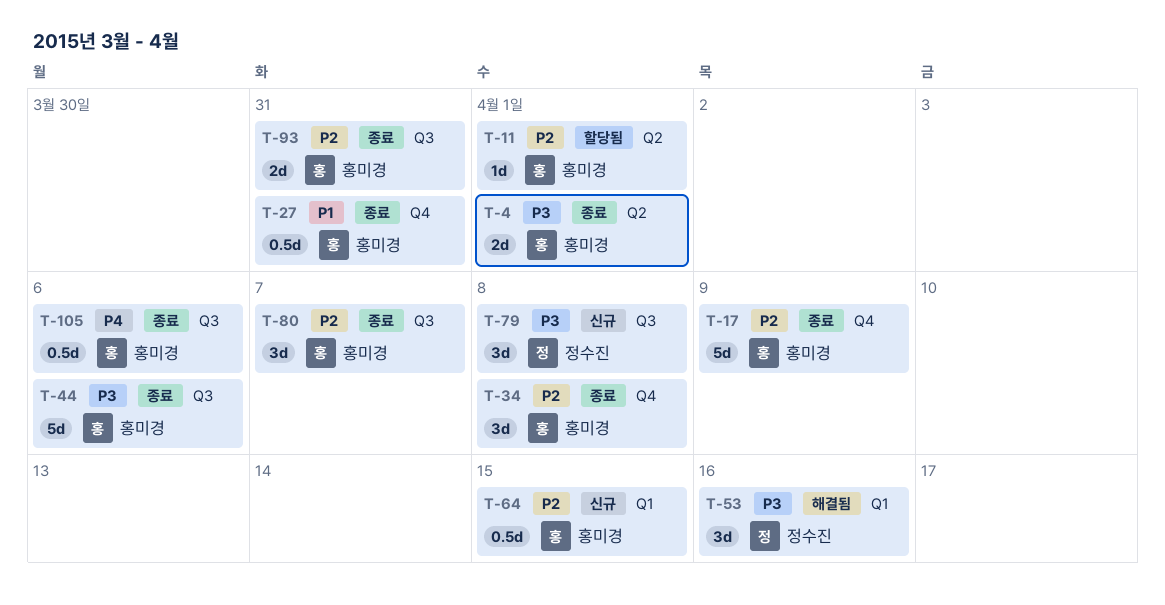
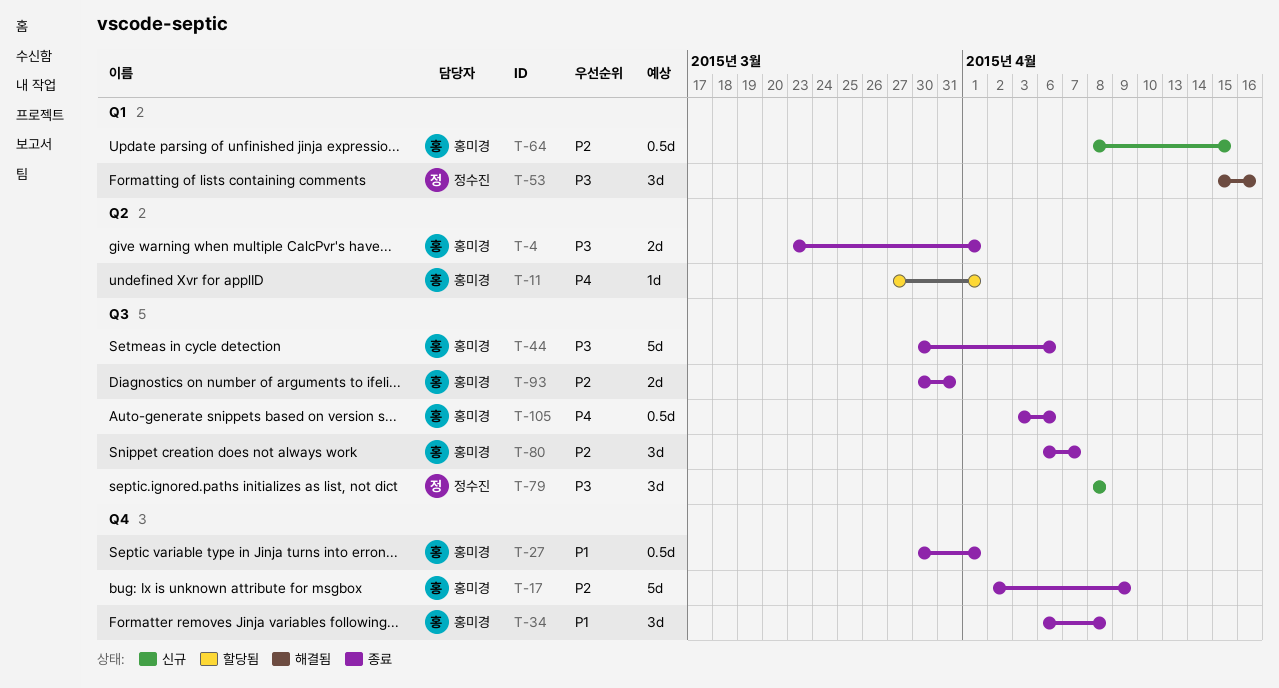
T-11, priority: P2 -> P4
T-27, due: Mar 31 -> Apr 1
T-34, priority: P2 -> P1

